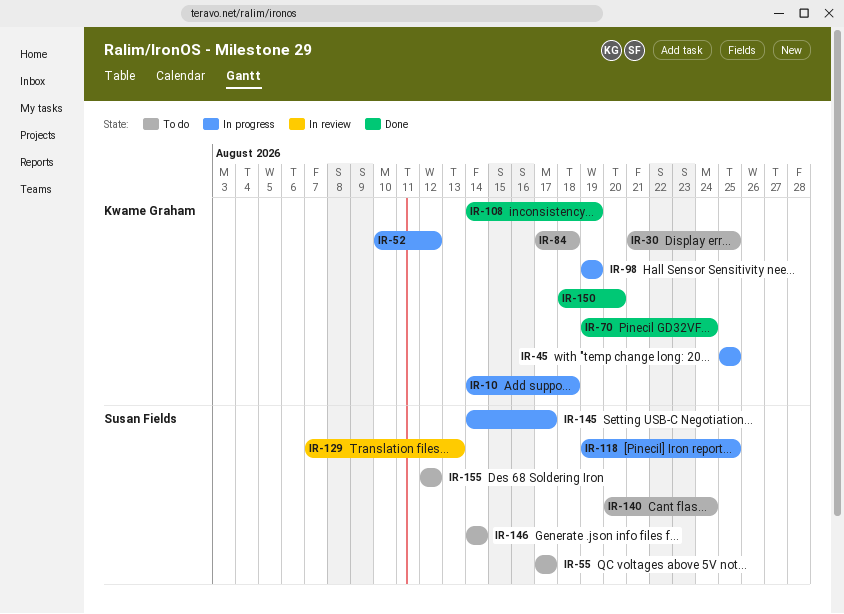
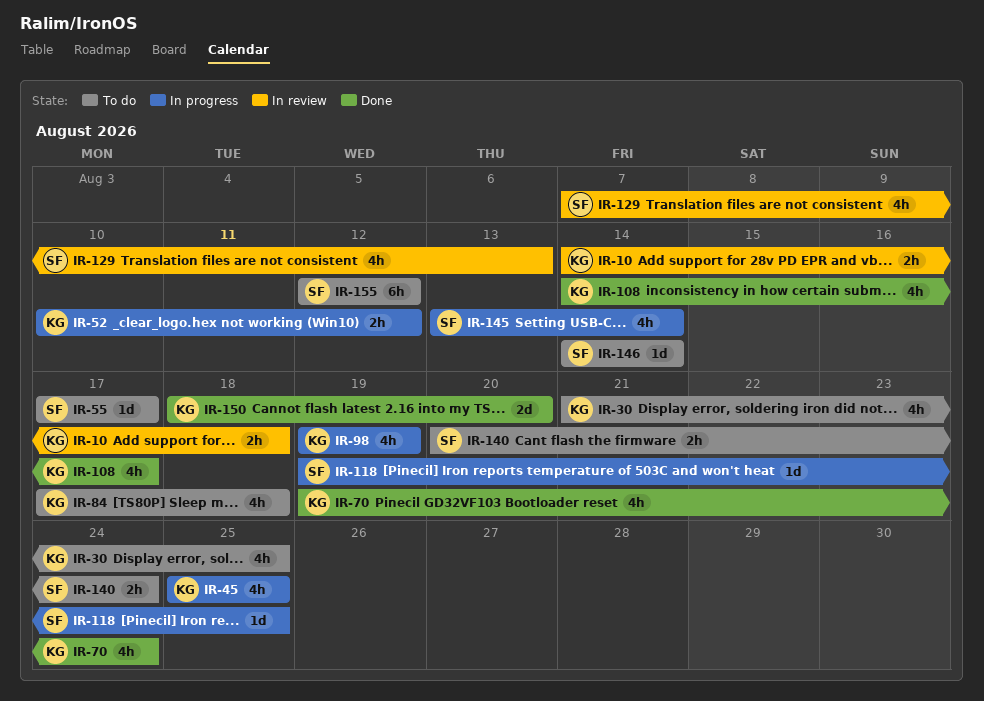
IR-10, status: In progress -> In review
IR-108, due: Aug 19 -> Aug 17
IR-145, start: Aug 14 -> Aug 13
IR-145, due: Aug 17 -> Aug 14

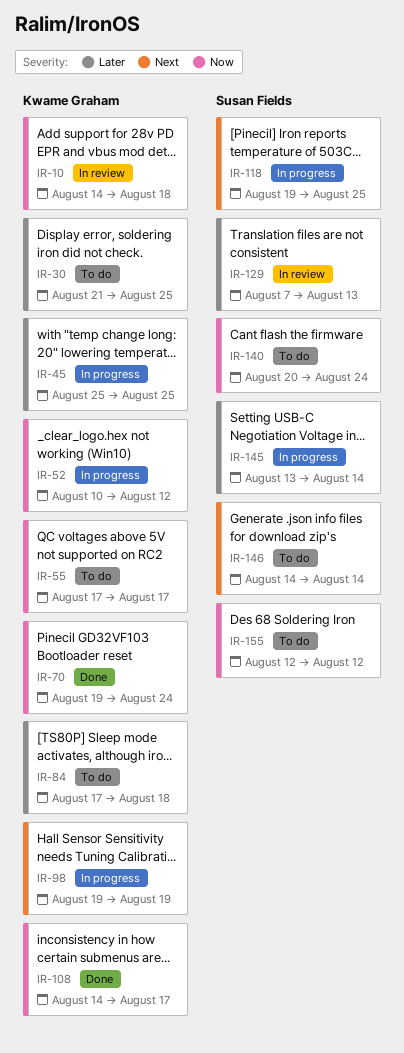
IR-55, owner: Susan Fields -> Kwame Graham
IR-150: present -> none

